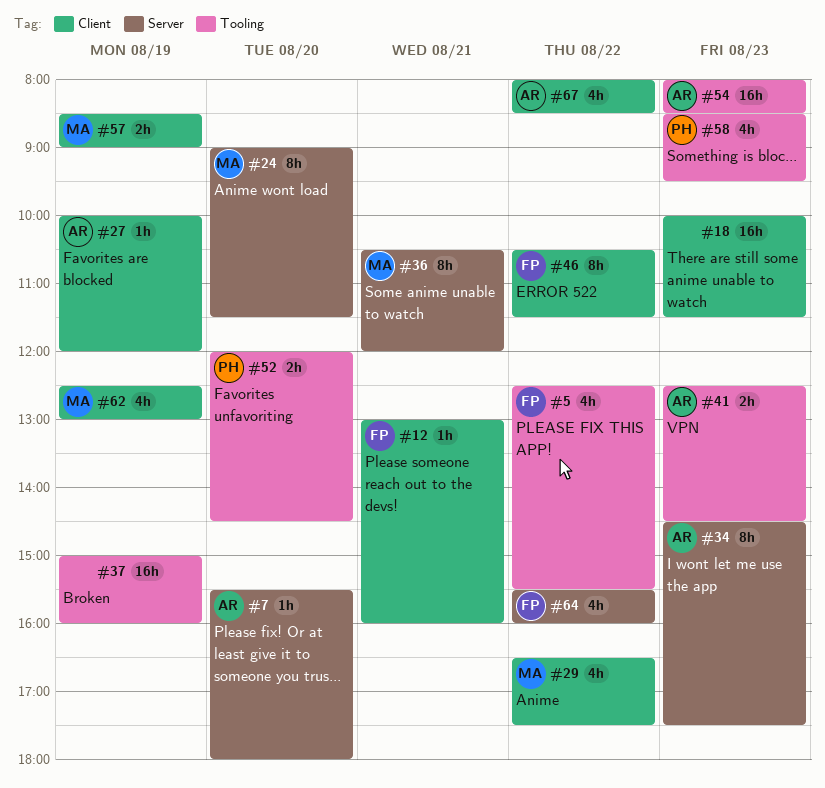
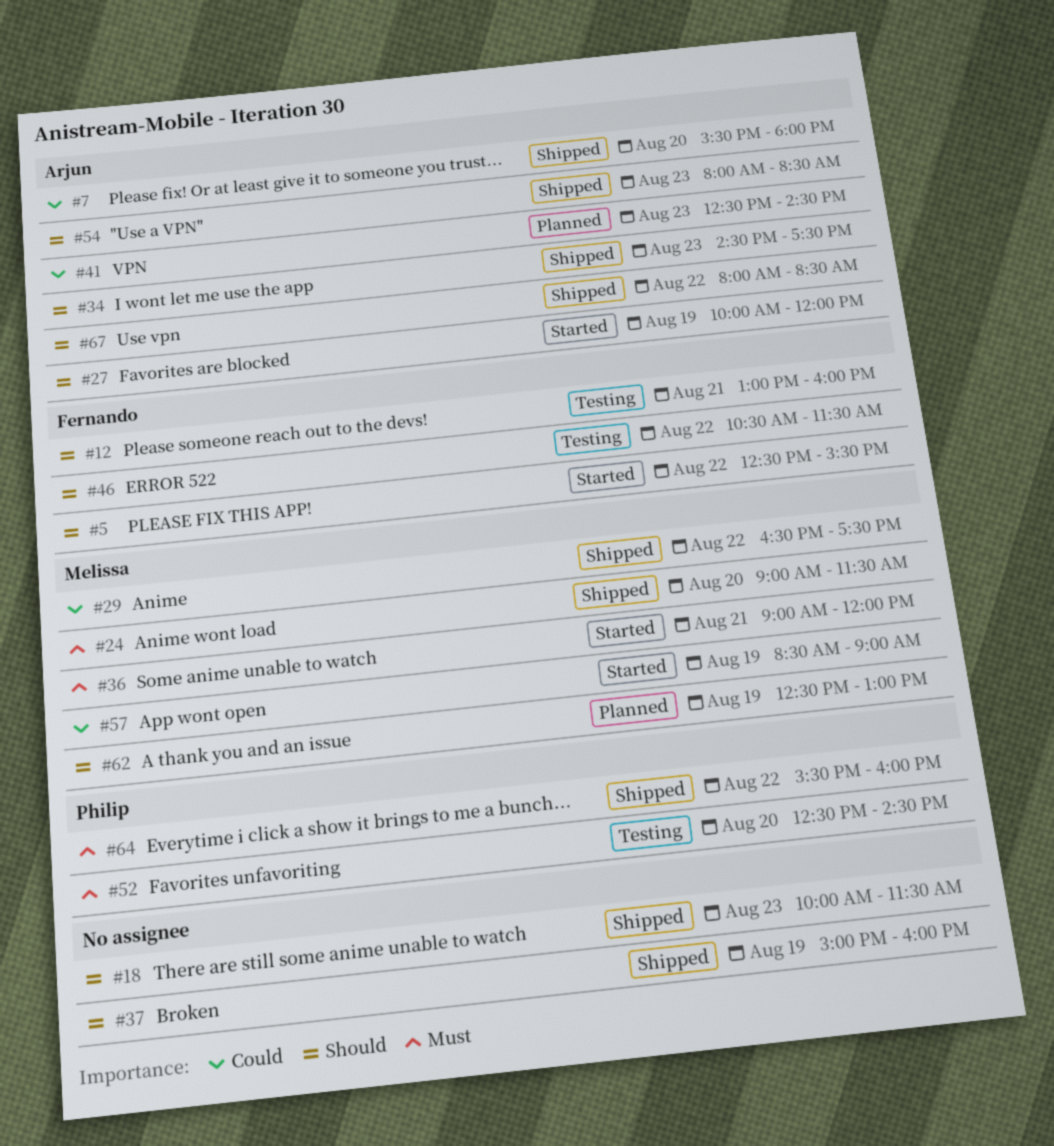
#36, begins: 10:30 -> 09:00
#52, begins: 12:00 -> 12:30
#58: present -> none
#64, owner: Fernando -> Philip

